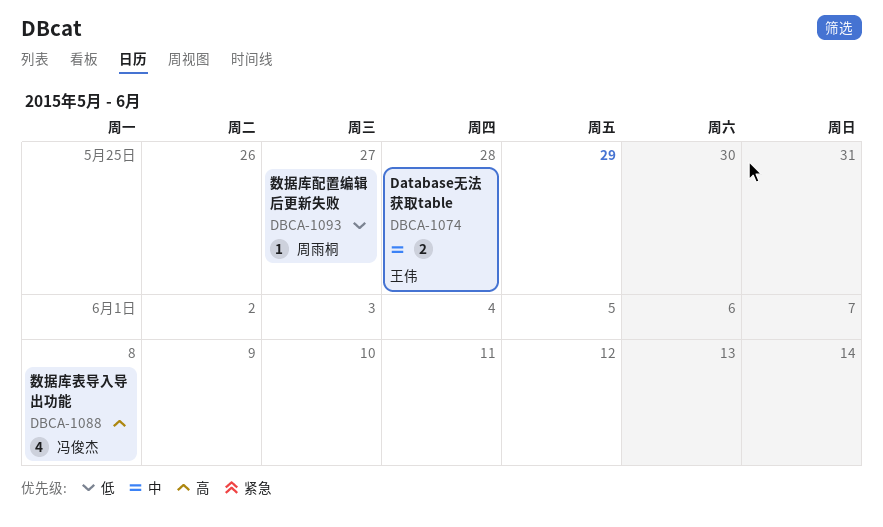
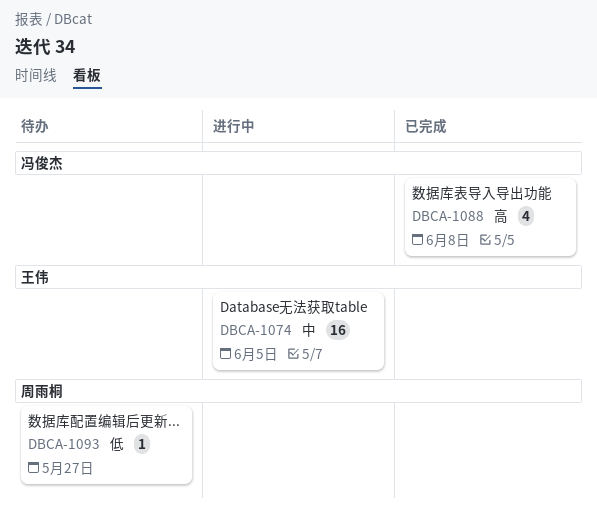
DBCA-1074, estimate: 2 -> 16
DBCA-1074, due: May 28 -> Jun 5

